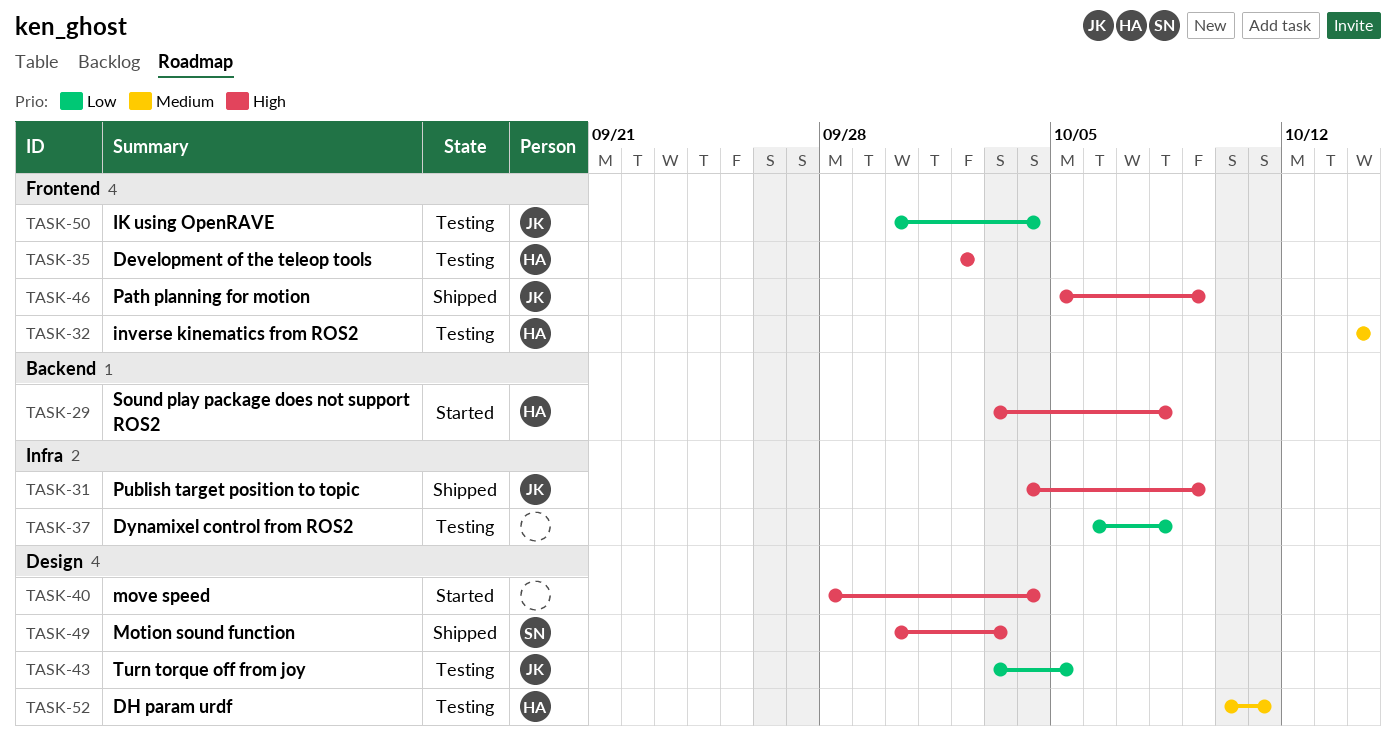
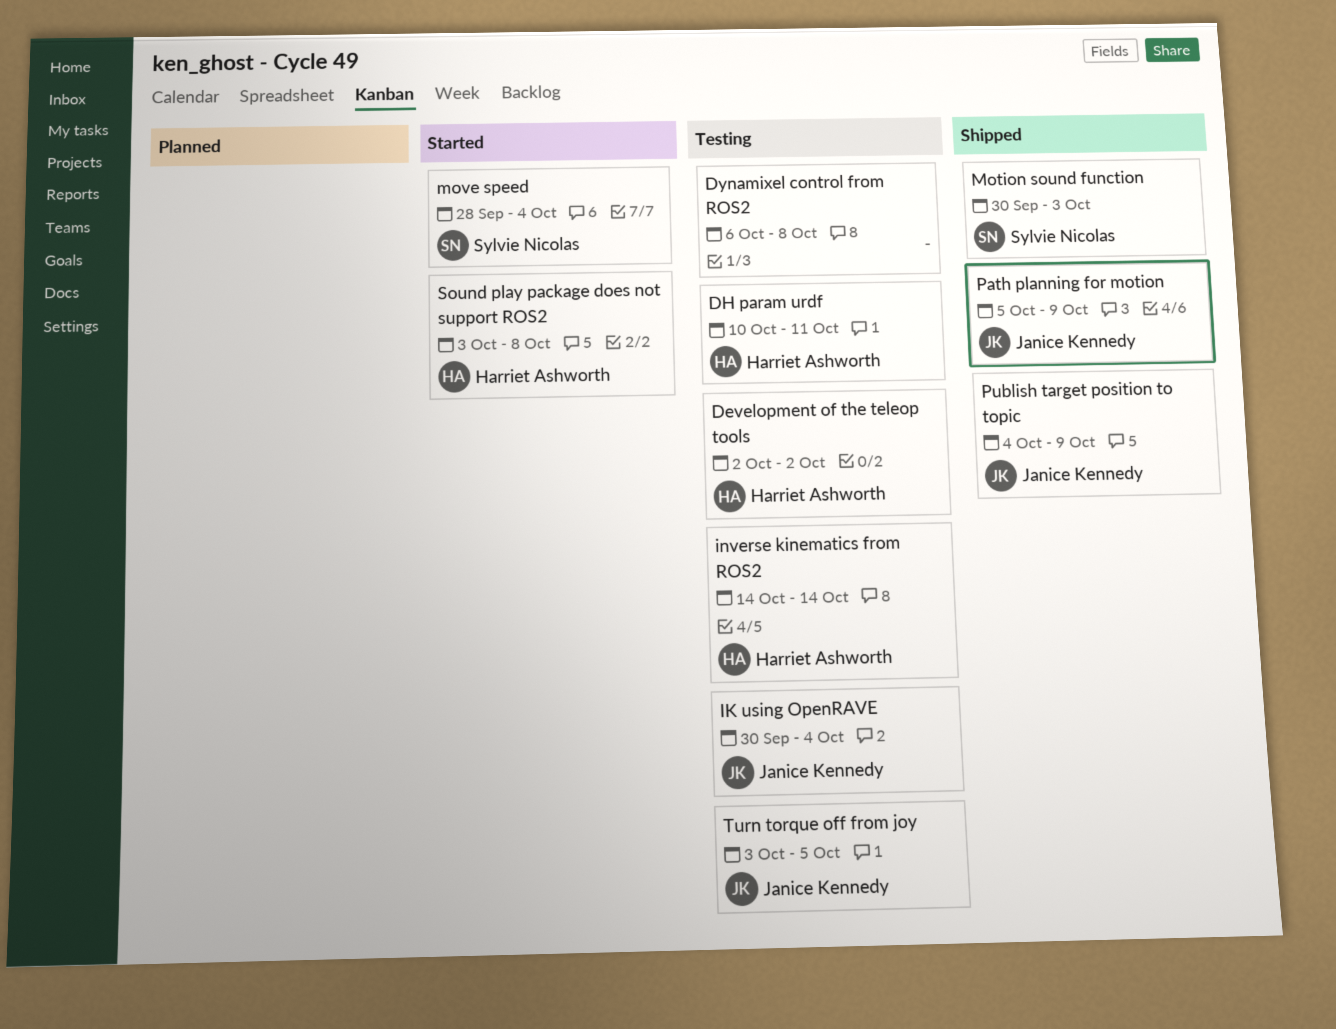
move speed, owner: none -> Sylvie Nicolas

